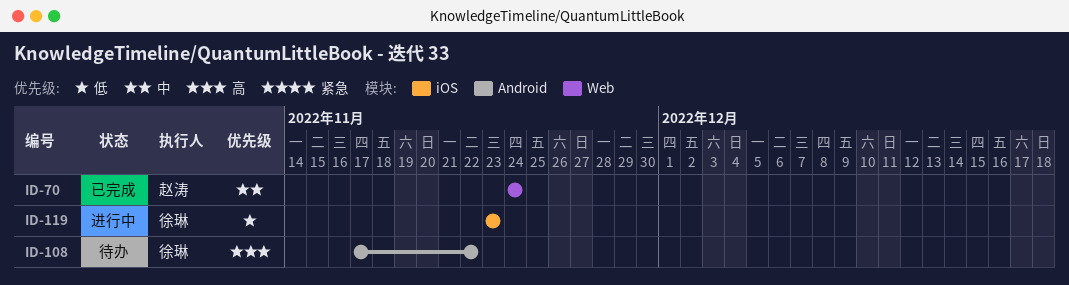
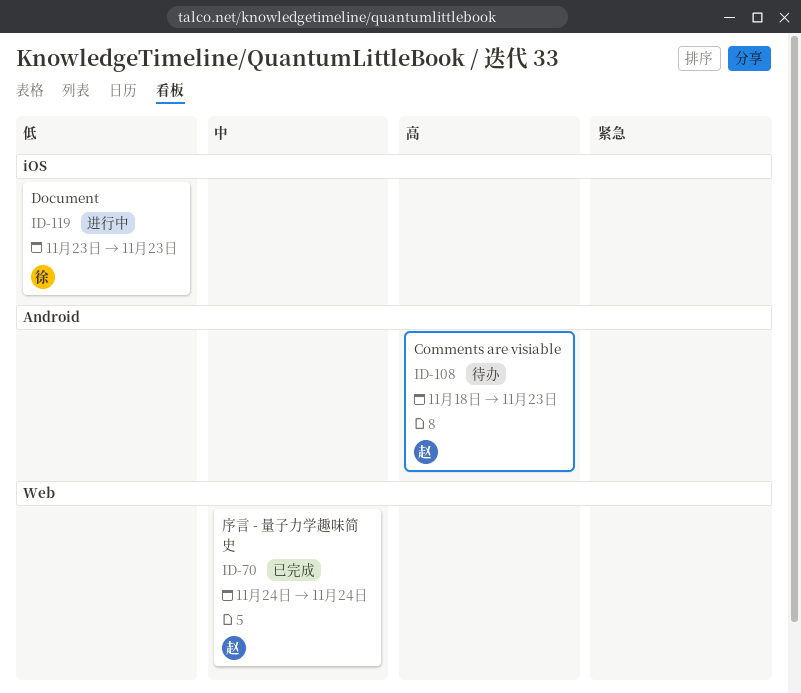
ID-108, owner: 徐琳 -> 赵涛
ID-108, start: Nov 17 -> Nov 18
ID-108, due: Nov 22 -> Nov 23

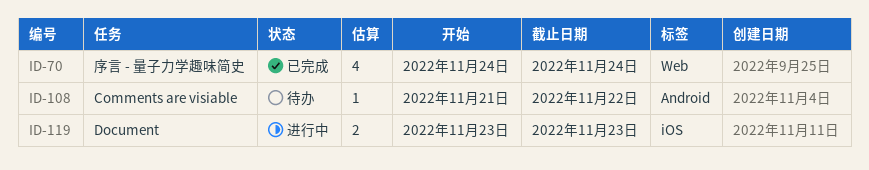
ID-108, start: Nov 18 -> Nov 21
ID-108, due: Nov 23 -> Nov 22

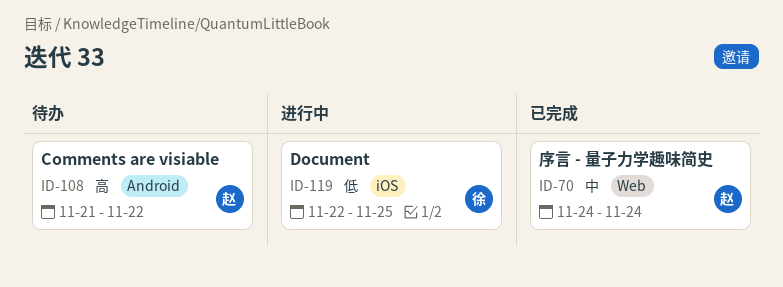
ID-119, start: Nov 23 -> Nov 22
ID-119, due: Nov 23 -> Nov 25

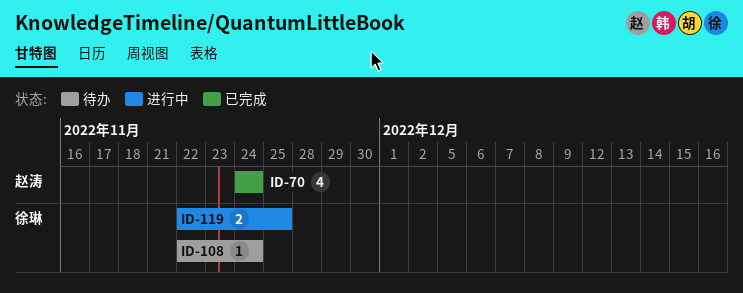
ID-108, owner: 赵涛 -> 徐琳
ID-108, start: Nov 21 -> Nov 22
ID-108, due: Nov 22 -> Nov 24

